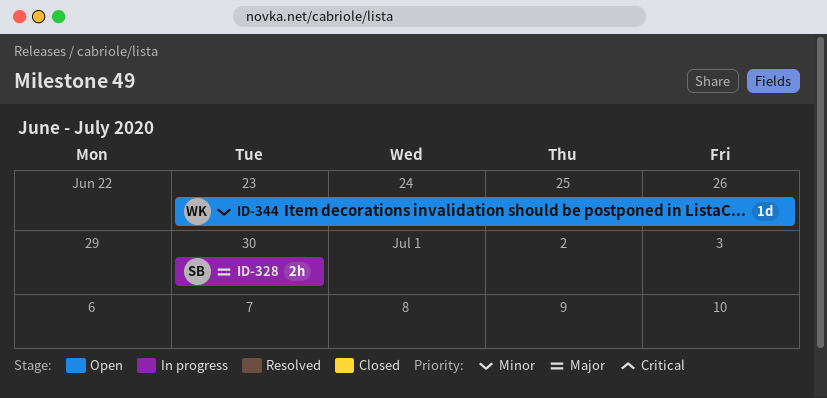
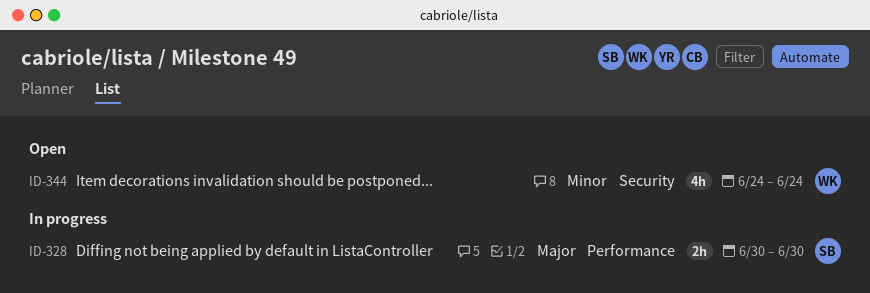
ID-344, estimate: 1d -> 4h
ID-344, start: Jun 23 -> Jun 24
ID-344, due: Jun 26 -> Jun 24

